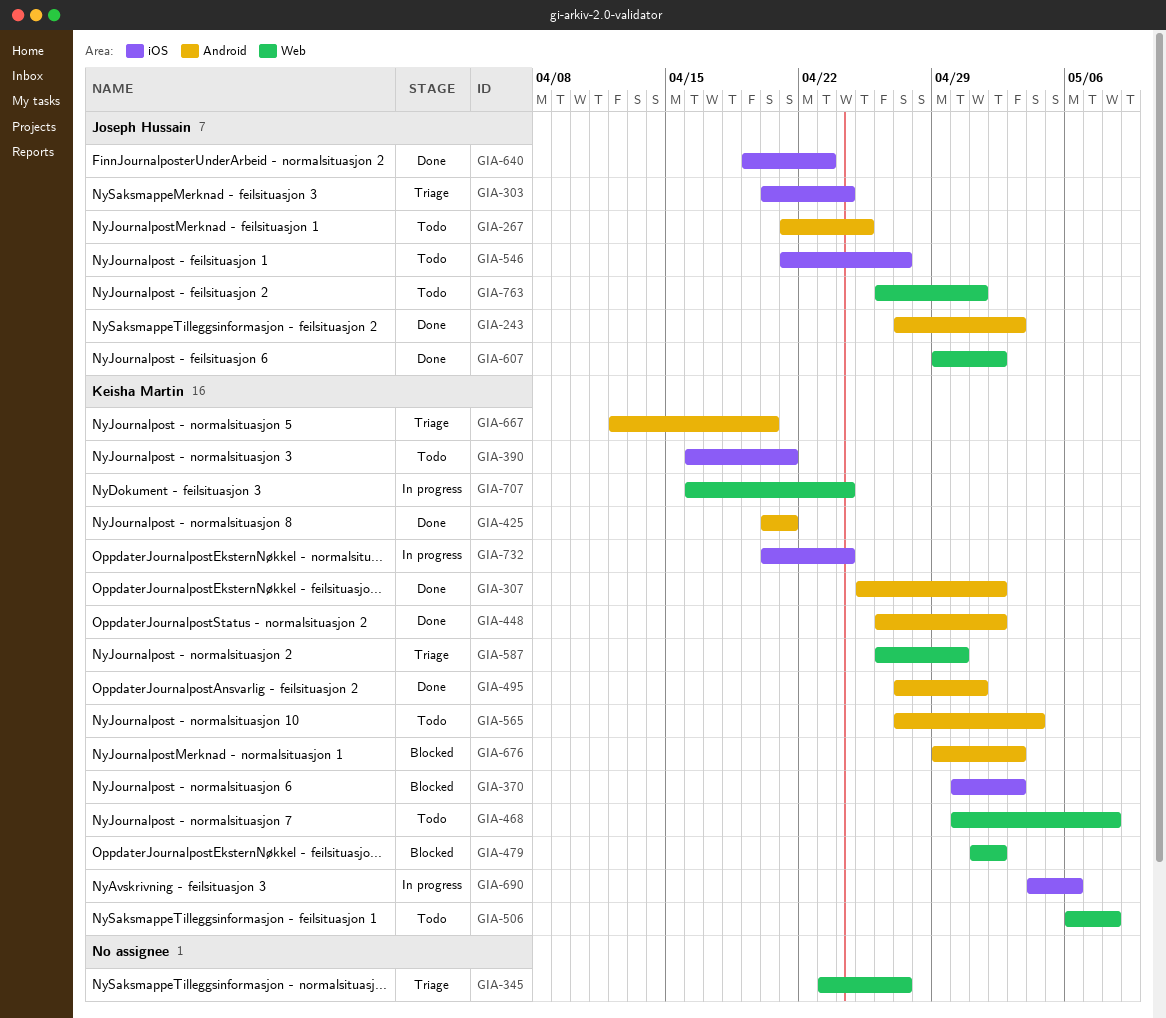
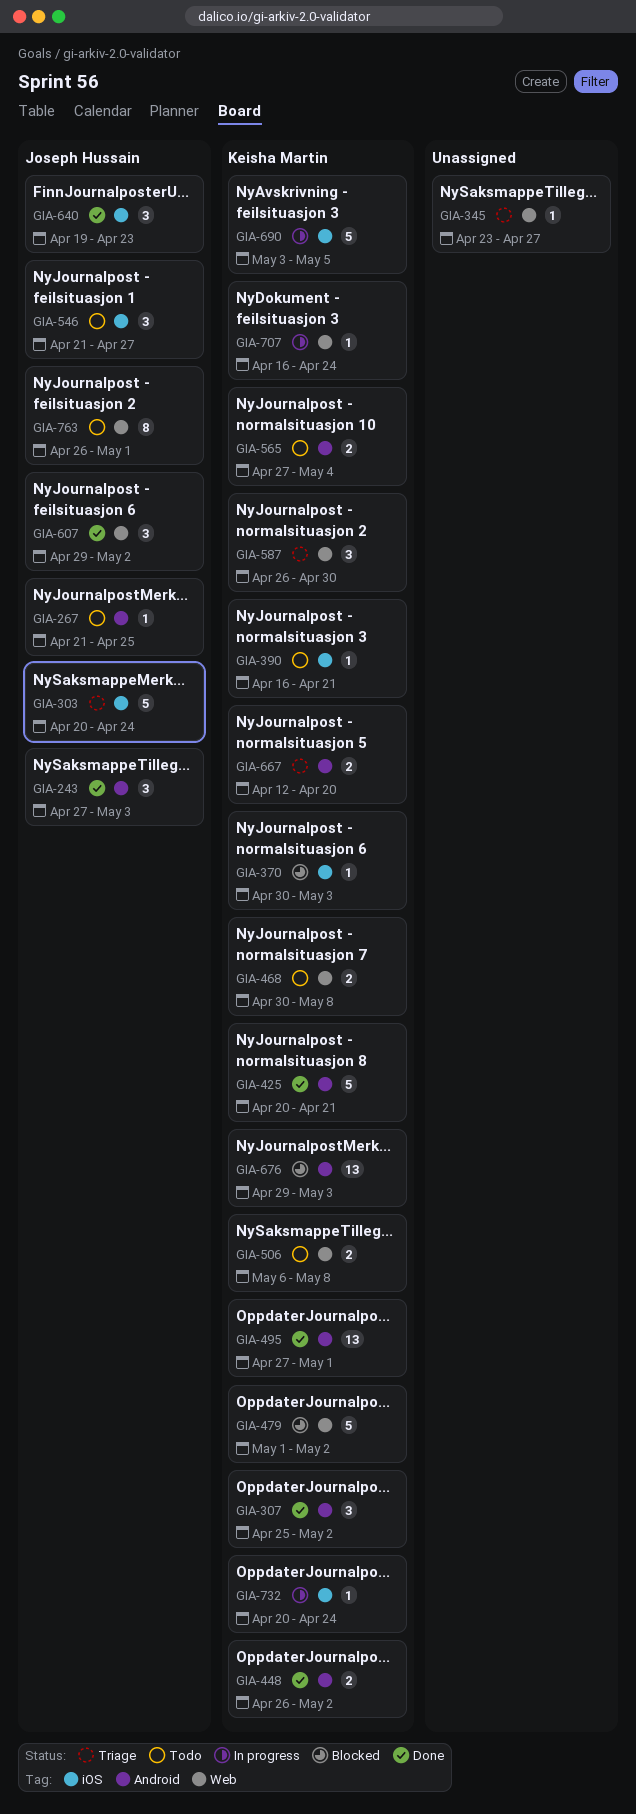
GIA-690, start: May 4 -> May 3
GIA-690, due: May 6 -> May 5

